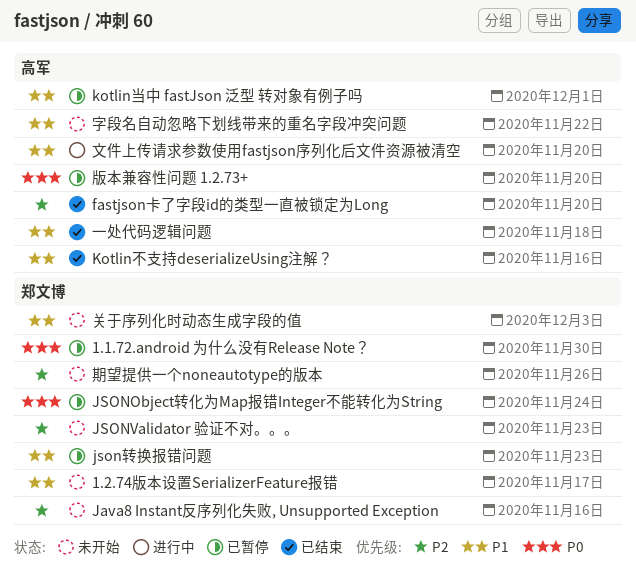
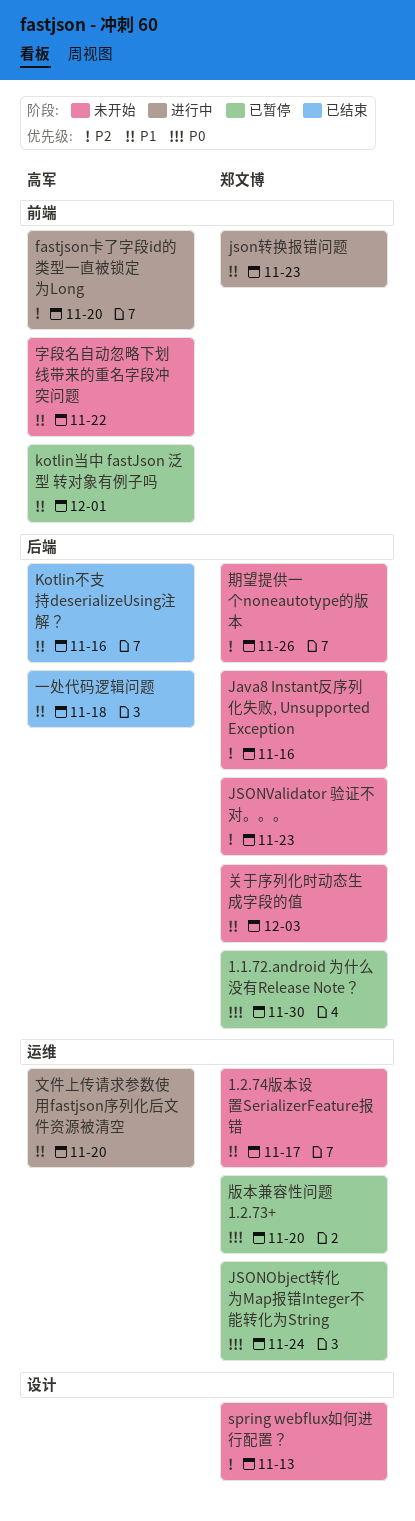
fastjson卡了字段id的类型一直被锁定为Long, status: 已结束 -> 进行中
json转换报错问题, status: 已暂停 -> 进行中
spring webflux如何进行配置？: none -> present
版本兼容性问题 1.2.73+, owner: 高军 -> 郑文博

